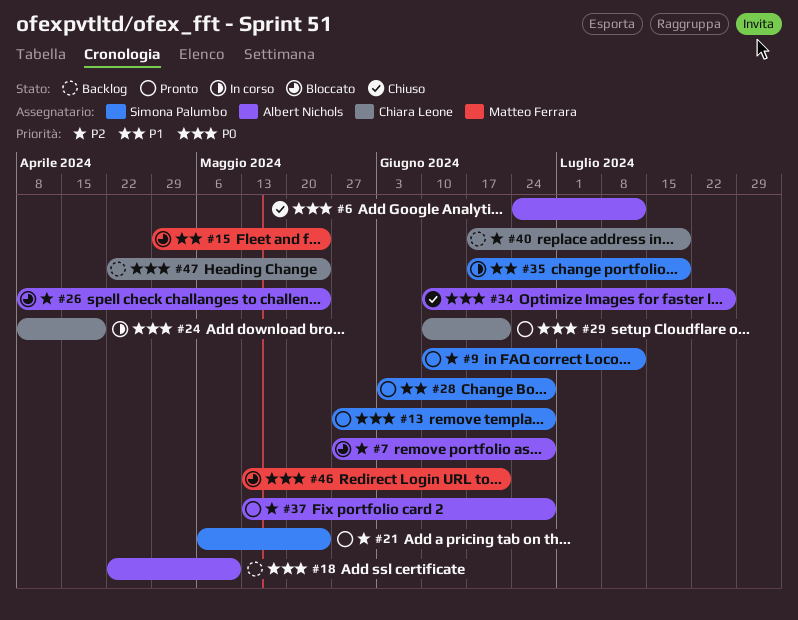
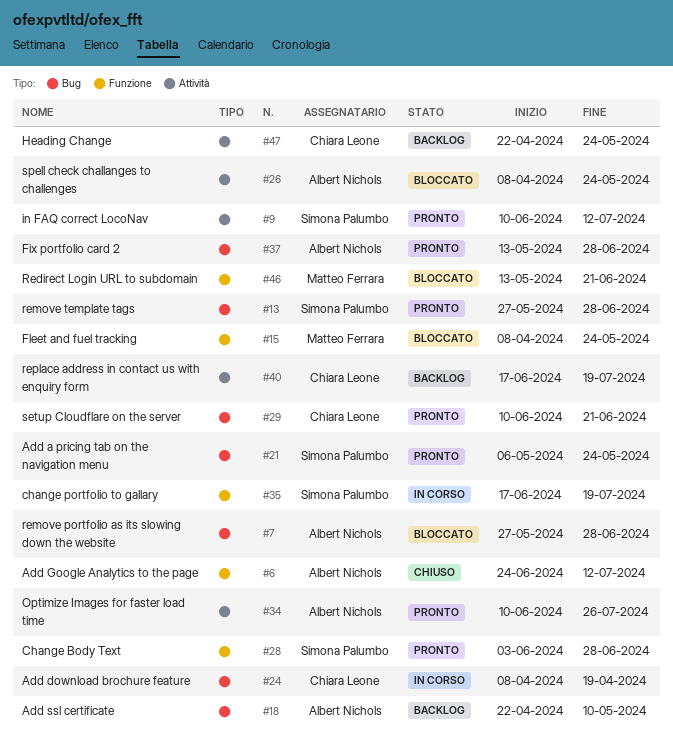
#15, start: Apr 29 -> Apr 8
#34, status: Chiuso -> Pronto

